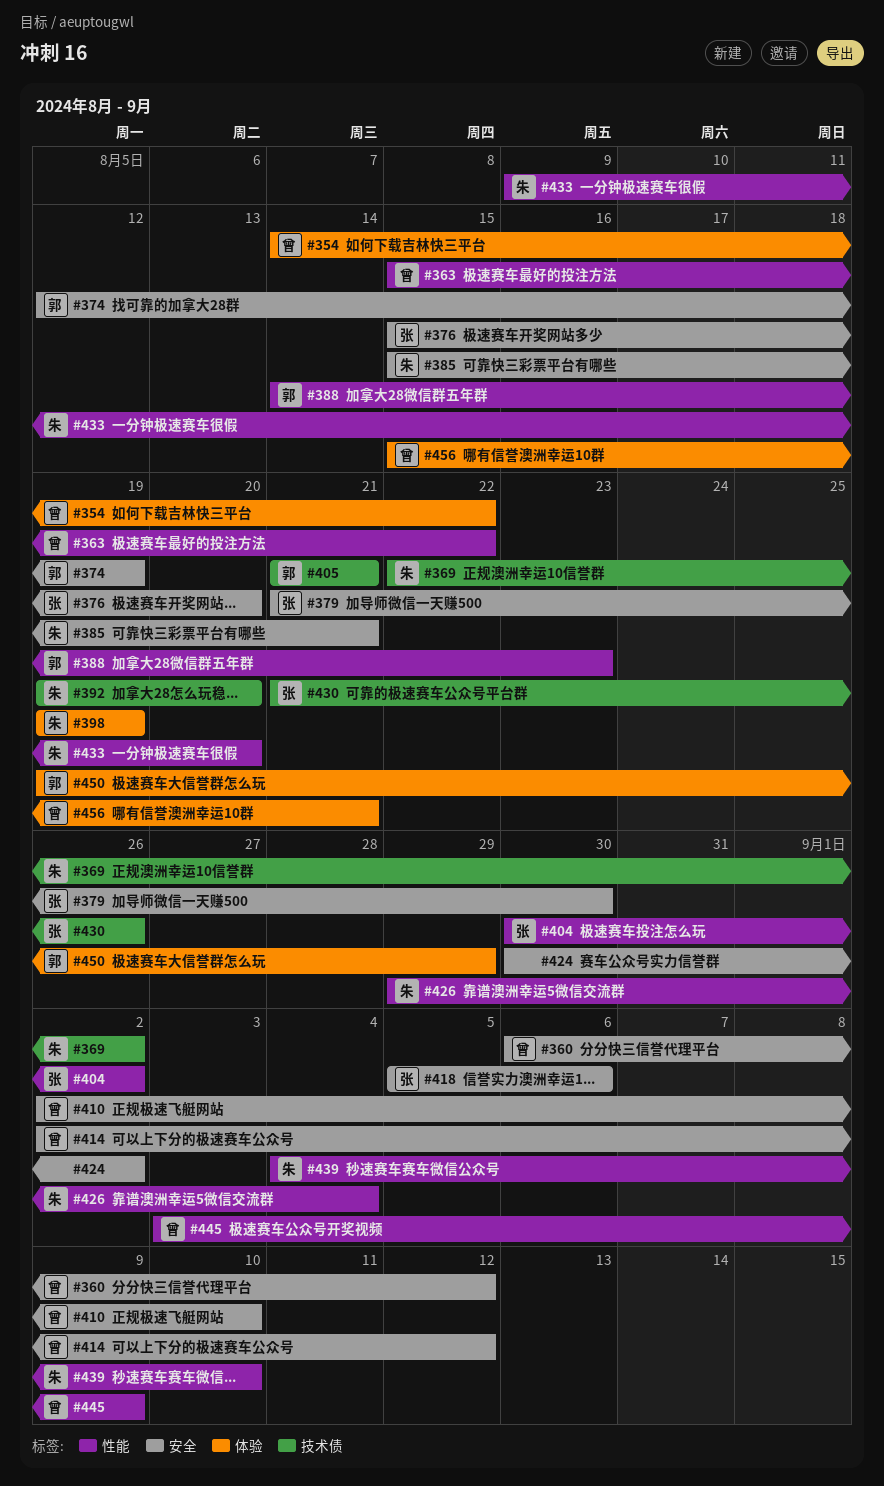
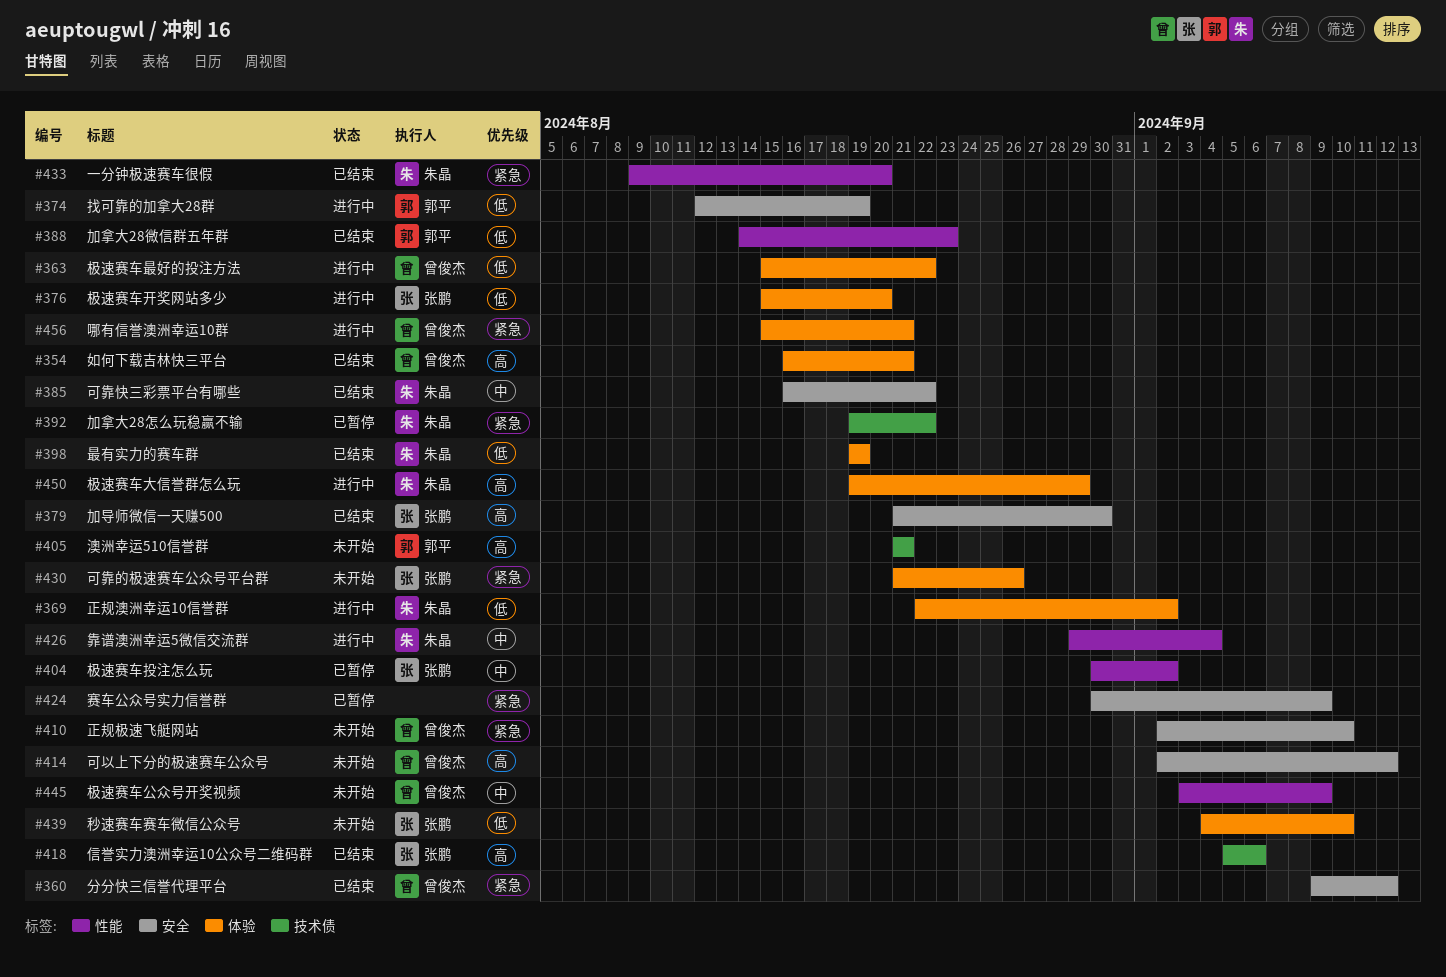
#354, start: Aug 14 -> Aug 16
#354, due: Aug 22 -> Aug 21
#360, start: Sep 6 -> Sep 9
#363, label: 性能 -> 体验
#369, label: 技术债 -> 体验
#376, label: 安全 -> 体验
#385, start: Aug 15 -> Aug 16
#385, due: Aug 21 -> Aug 22
#392, due: Aug 20 -> Aug 22
#418, label: 安全 -> 技术债
#424, due: Sep 2 -> Sep 9
#430, label: 技术债 -> 体验
#439, owner: 朱晶 -> 张鹏
#439, label: 性能 -> 体验
#450, owner: 郭平 -> 朱晶

